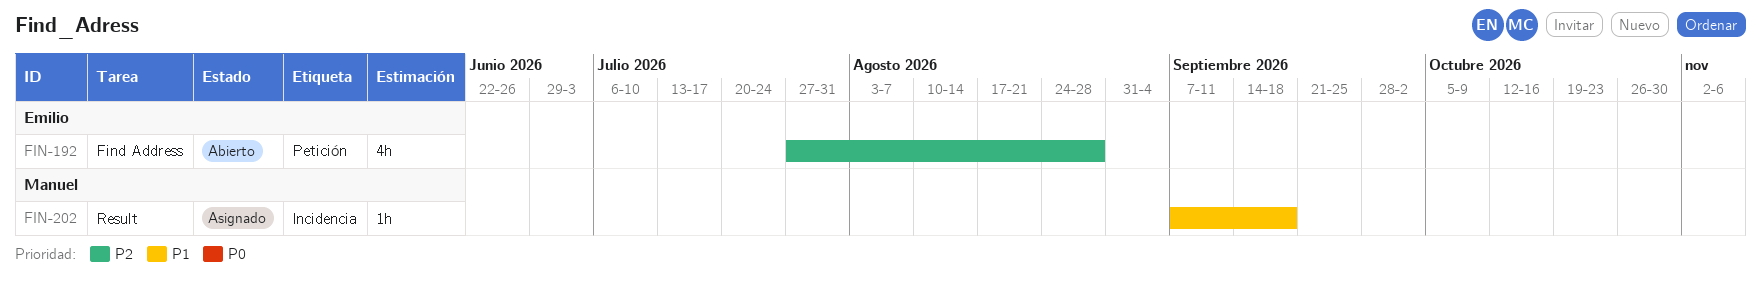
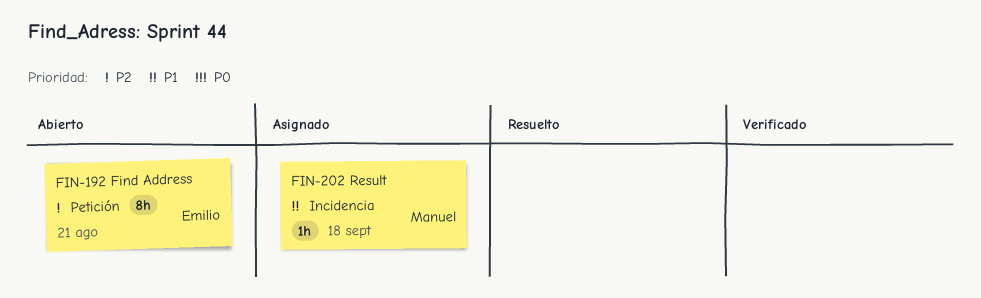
FIN-192, estimate: 4h -> 8h
FIN-192, due: Aug 28 -> Aug 21

